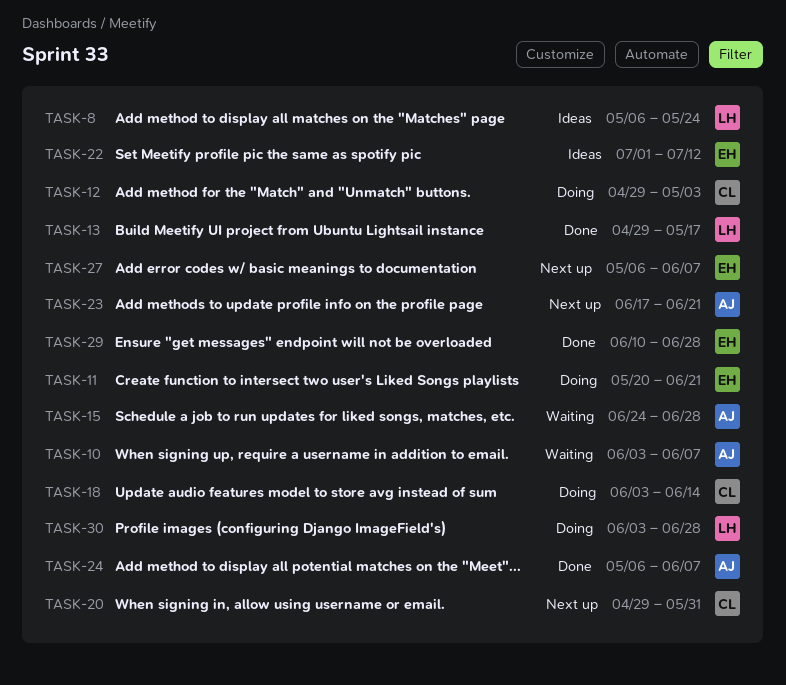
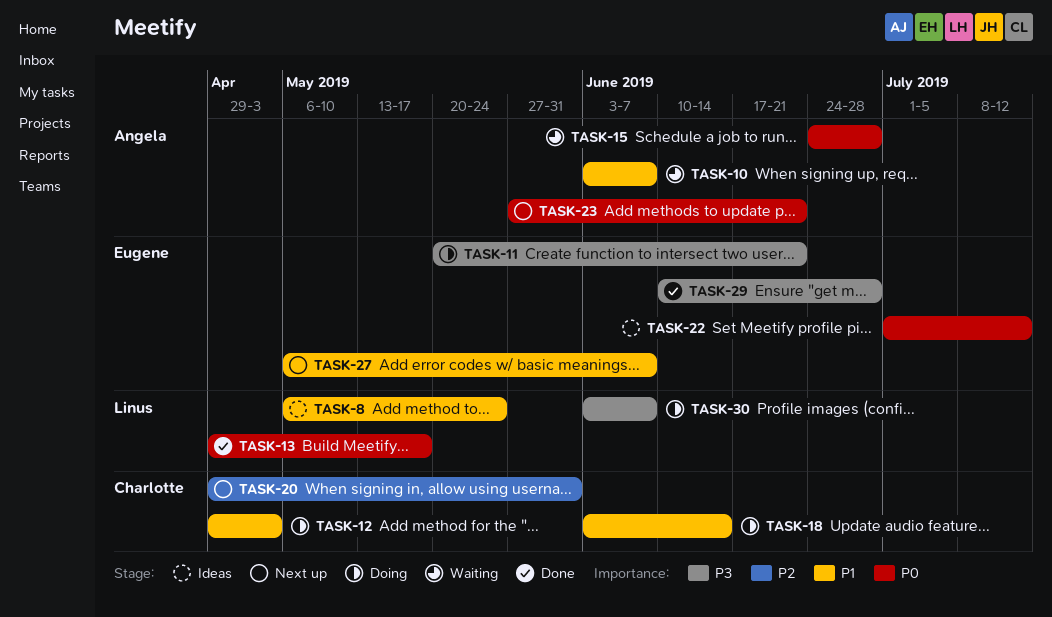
TASK-23, start: Jun 17 -> May 27
TASK-24: present -> none
TASK-30, due: Jun 28 -> Jun 7

